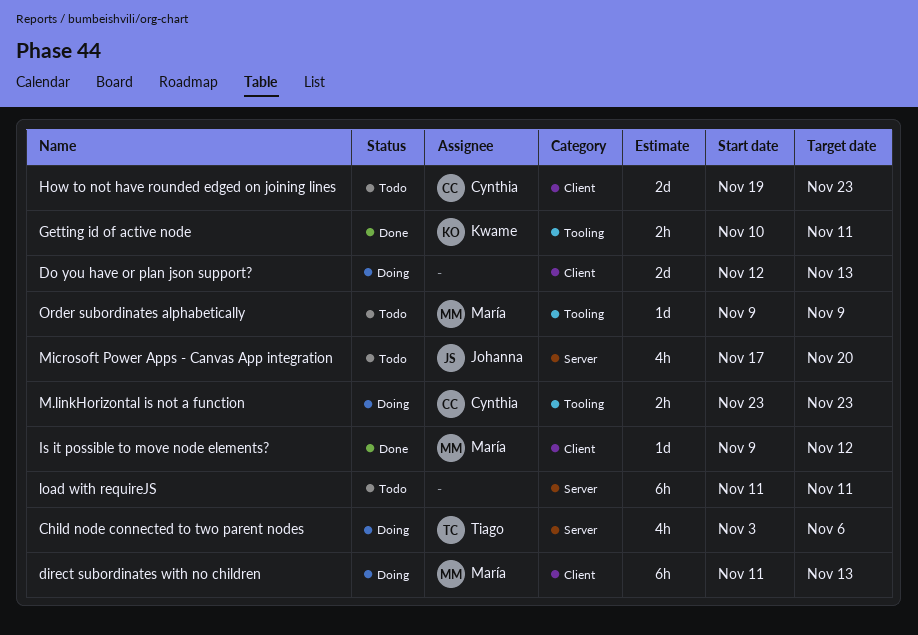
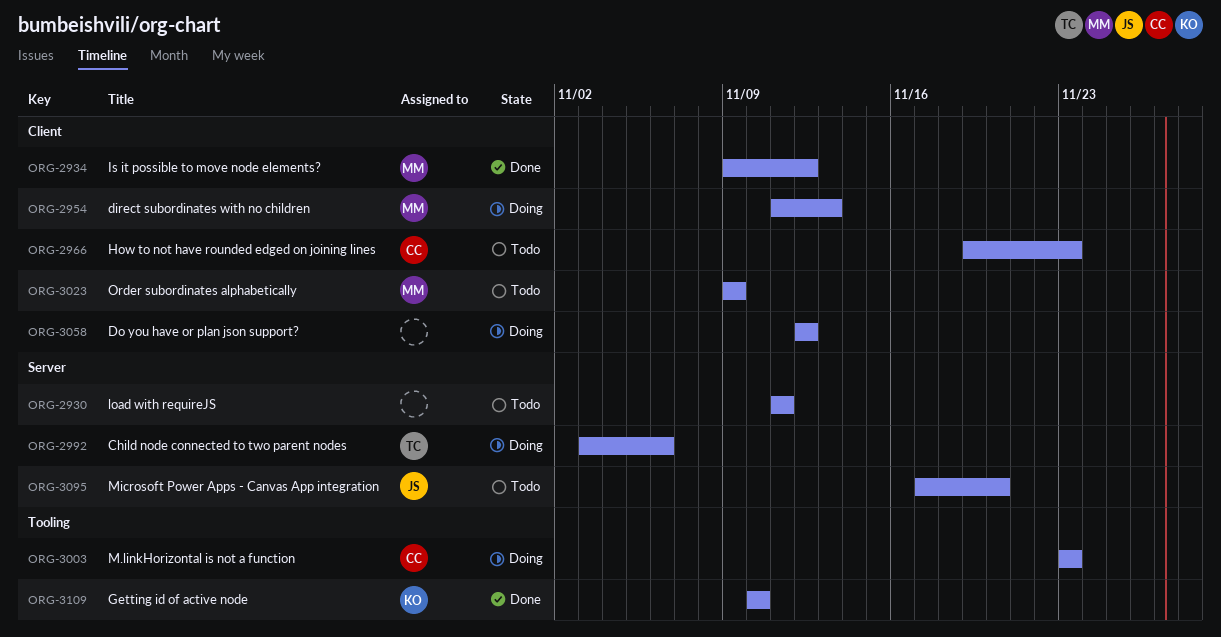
Do you have or plan json support?, due: Nov 13 -> Nov 12
Getting id of active node, due: Nov 11 -> Nov 10
Order subordinates alphabetically, label: Tooling -> Client

